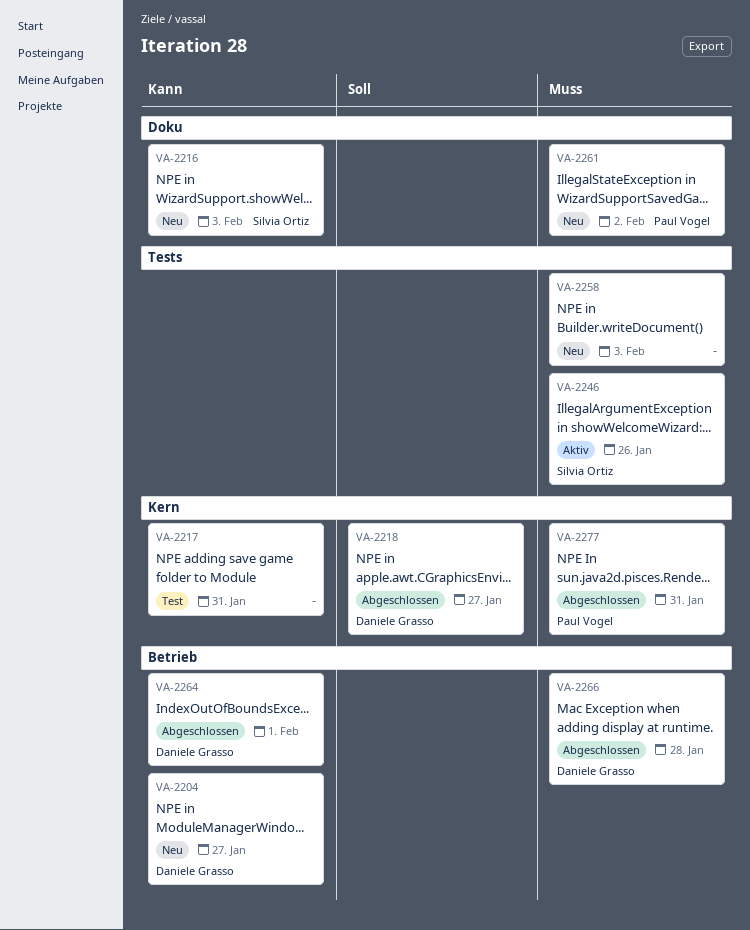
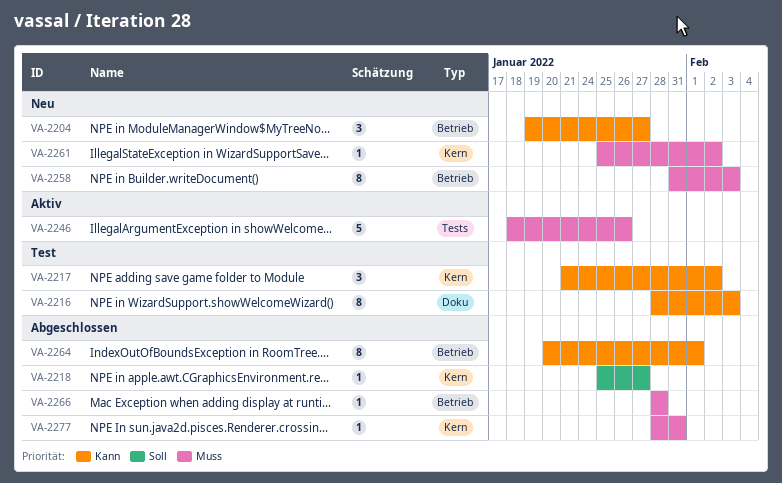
VA-2216, status: Neu -> Test
VA-2217, due: Jan 31 -> Feb 2
VA-2258, label: Tests -> Betrieb
VA-2261, label: Doku -> Kern

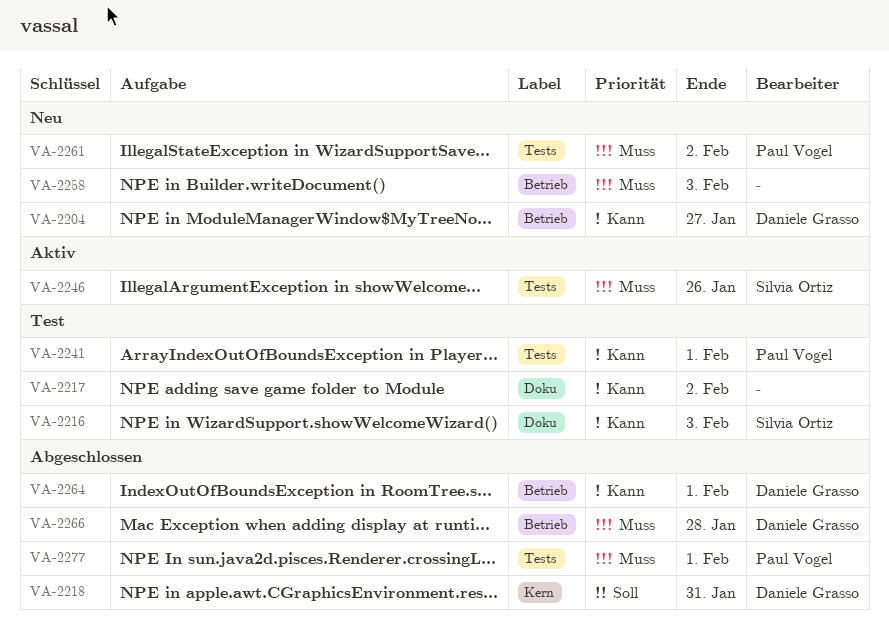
VA-2217, label: Kern -> Doku
VA-2218, due: Jan 27 -> Jan 31
VA-2241: none -> present
VA-2261, label: Kern -> Tests
VA-2277, label: Kern -> Tests
VA-2277, due: Jan 31 -> Feb 1

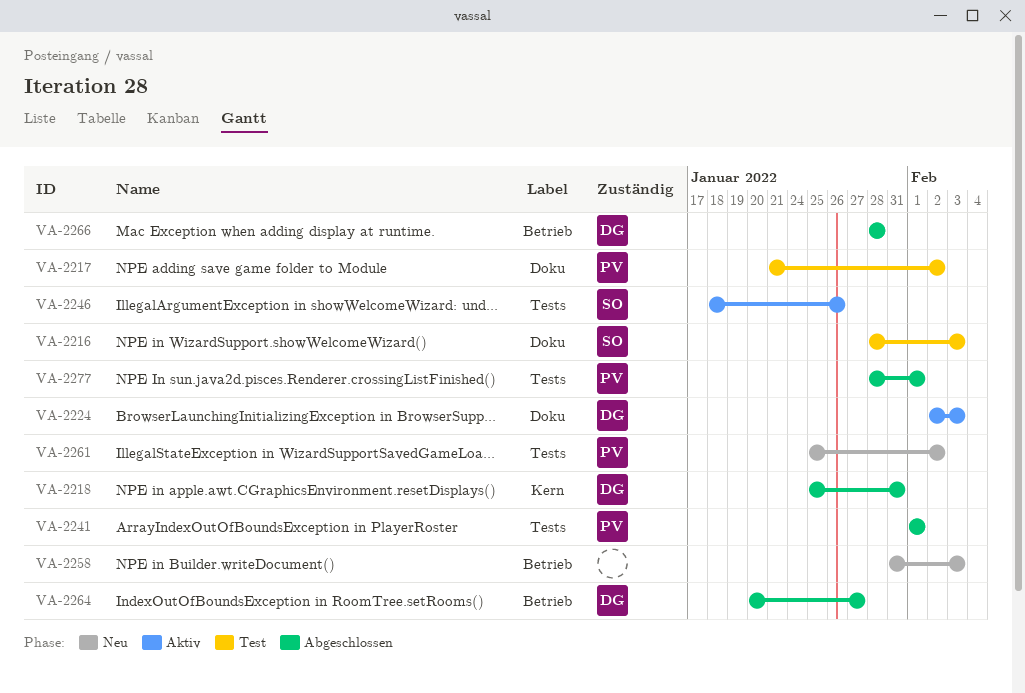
VA-2204: present -> none
VA-2217, owner: none -> Paul Vogel
VA-2224: none -> present
VA-2241, status: Test -> Abgeschlossen
VA-2264, due: Feb 1 -> Jan 27

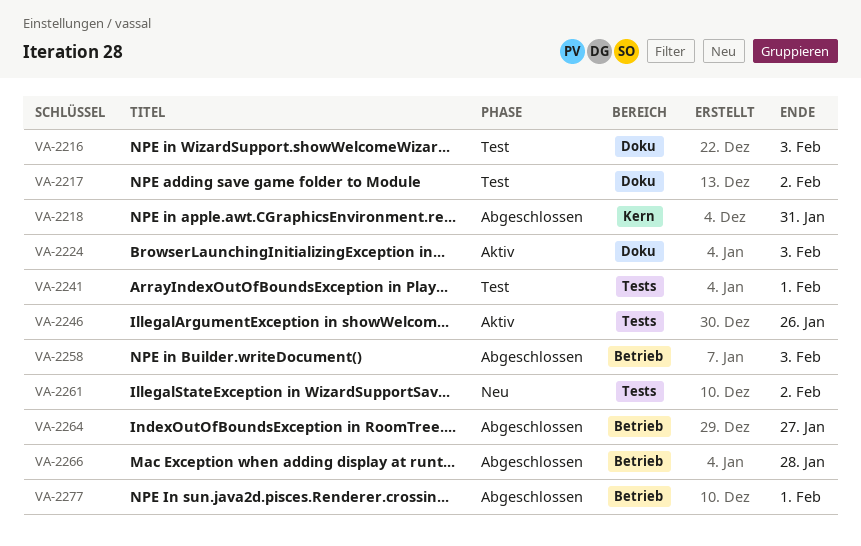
VA-2241, status: Abgeschlossen -> Test
VA-2258, status: Neu -> Abgeschlossen
VA-2277, label: Tests -> Betrieb

